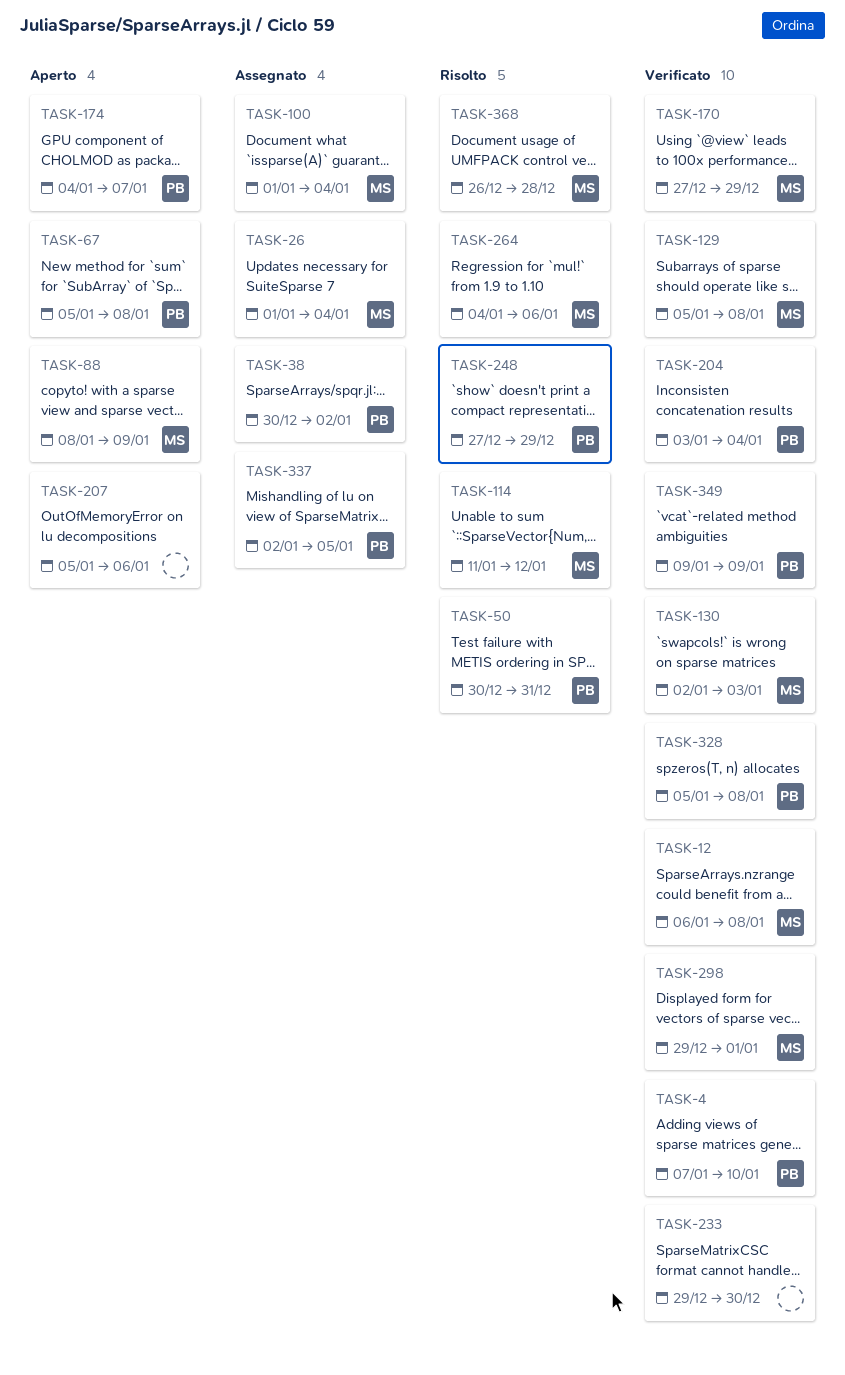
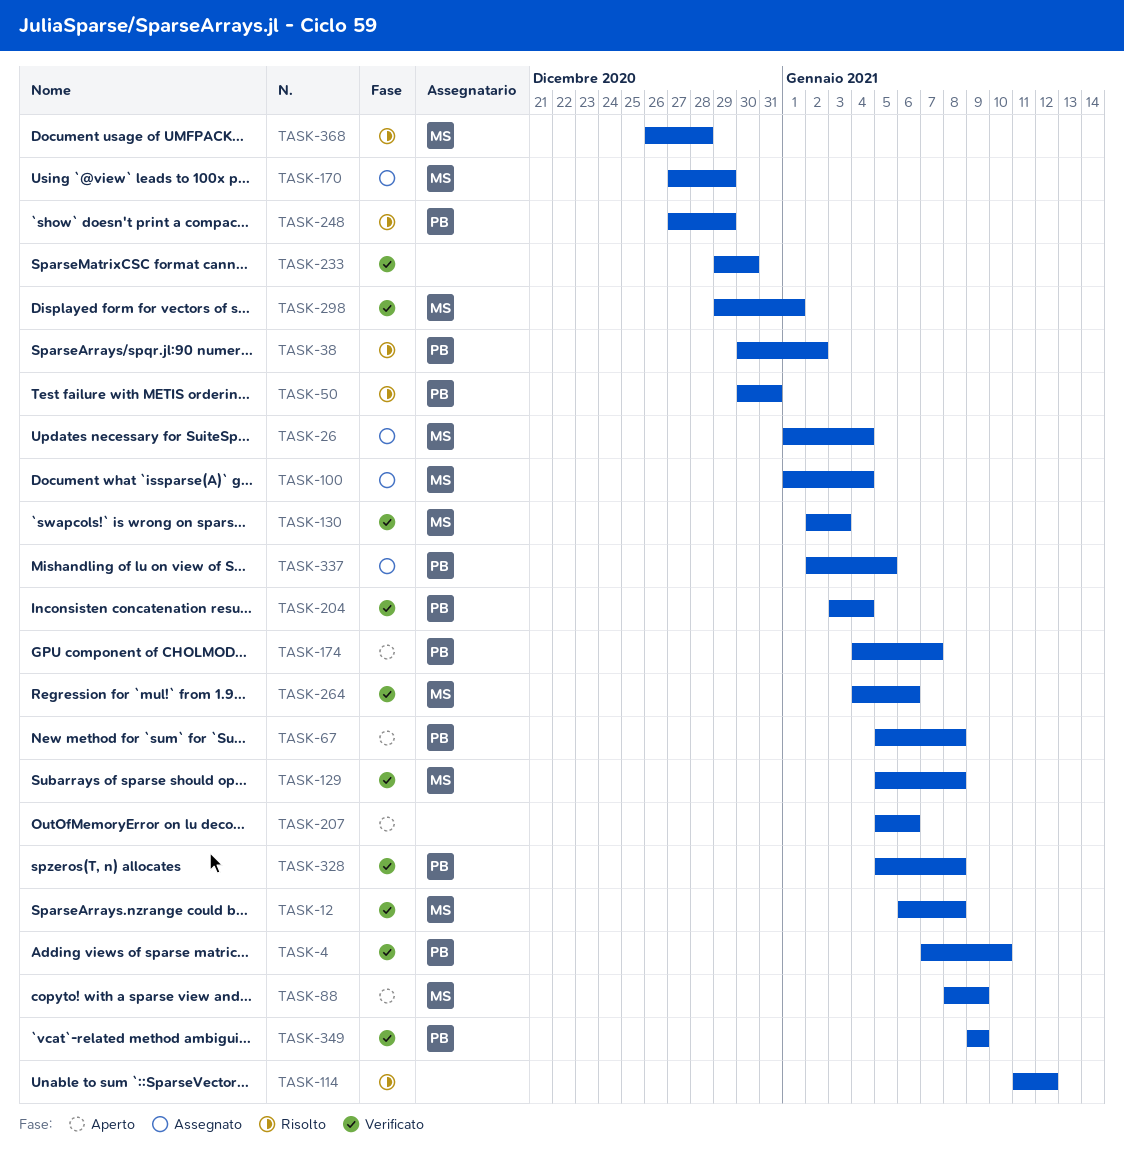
TASK-38, status: Assegnato -> Risolto
TASK-114, owner: MS -> none
TASK-170, status: Verificato -> Assegnato
TASK-264, status: Risolto -> Verificato

